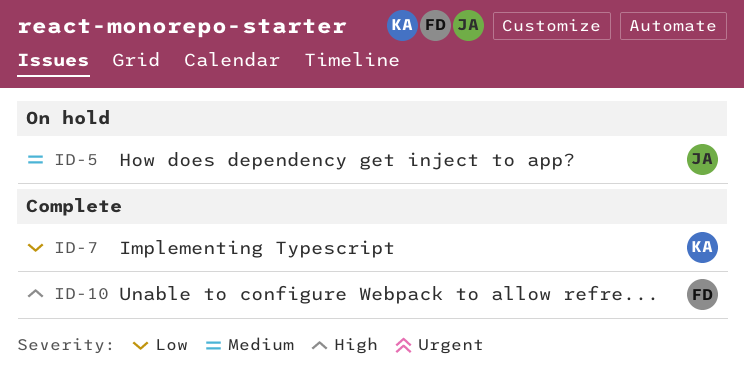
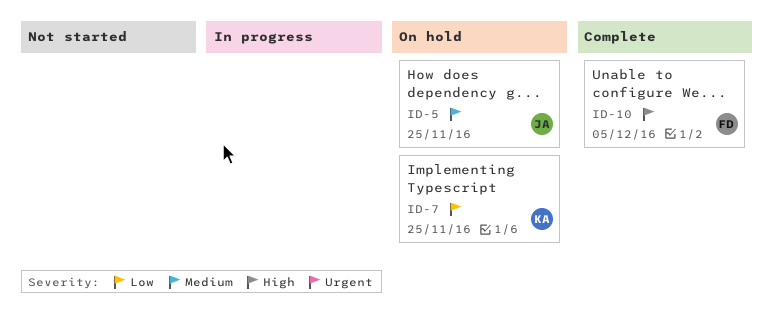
ID-7, status: Complete -> On hold

